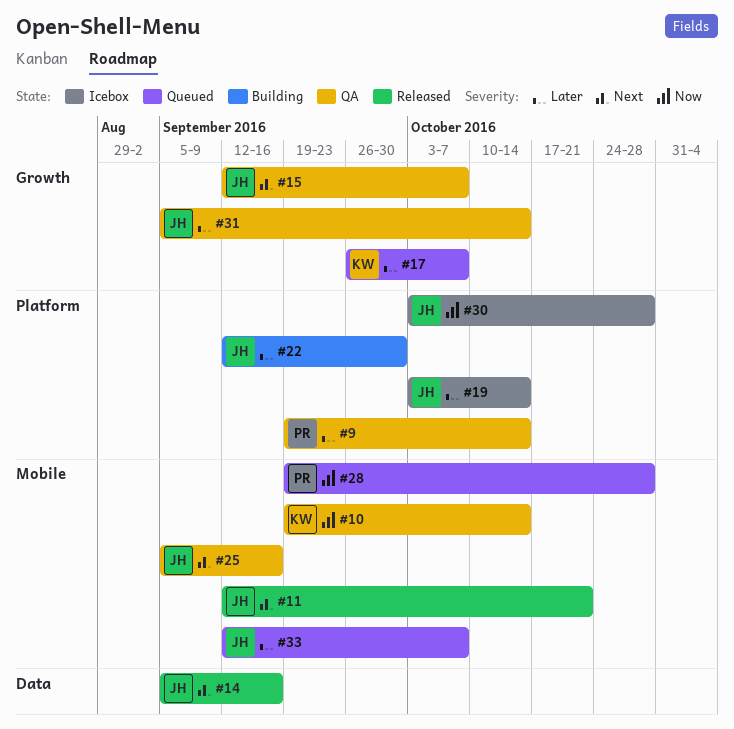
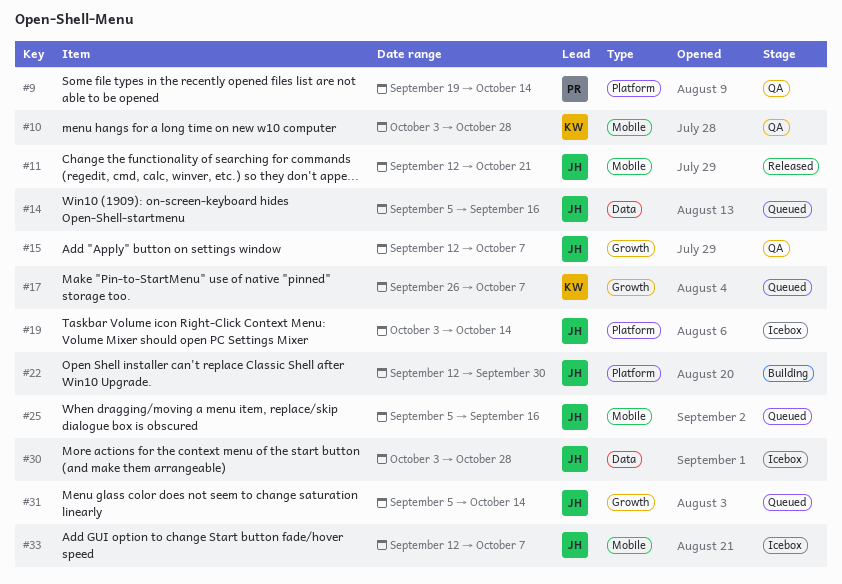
#10, start: Sep 19 -> Oct 3
#10, due: Oct 14 -> Oct 28
#14, status: Released -> Queued
#25, status: QA -> Queued
#28: present -> none
#30, label: Platform -> Data
#31, status: QA -> Queued
#33, status: Queued -> Icebox

